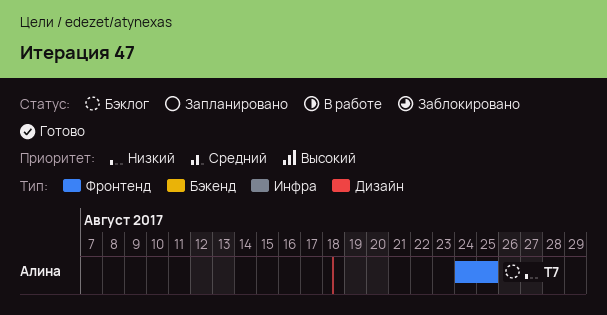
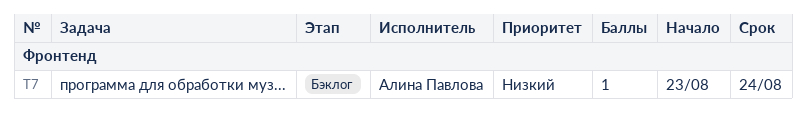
T7, start: Aug 24 -> Aug 23
T7, due: Aug 25 -> Aug 24

